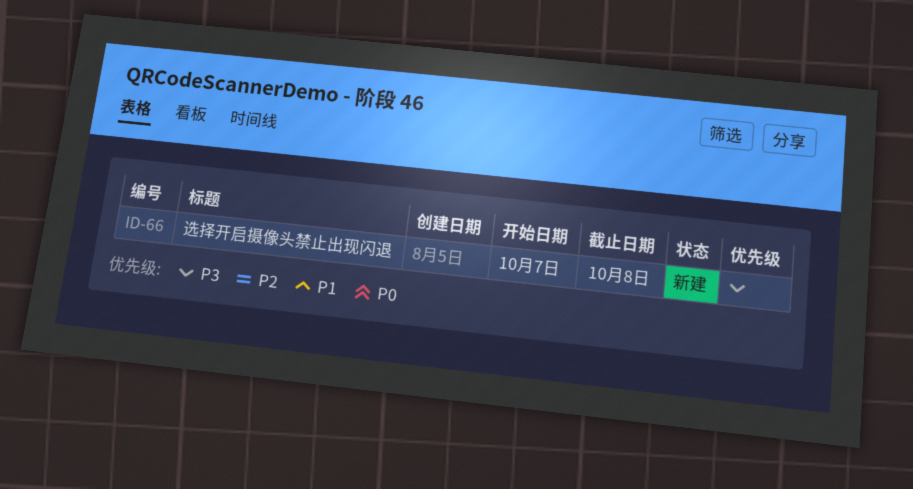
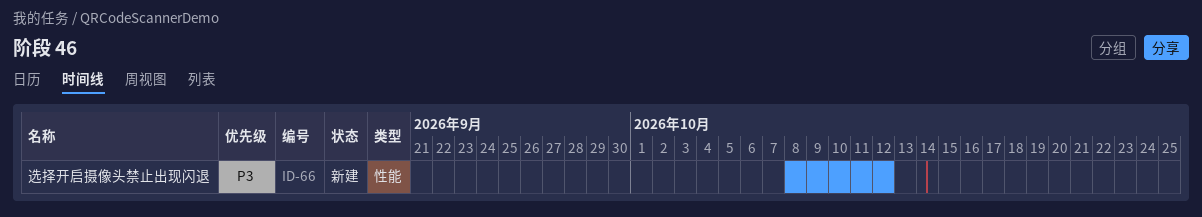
ID-66, start: Oct 7 -> Oct 8
ID-66, due: Oct 8 -> Oct 12

